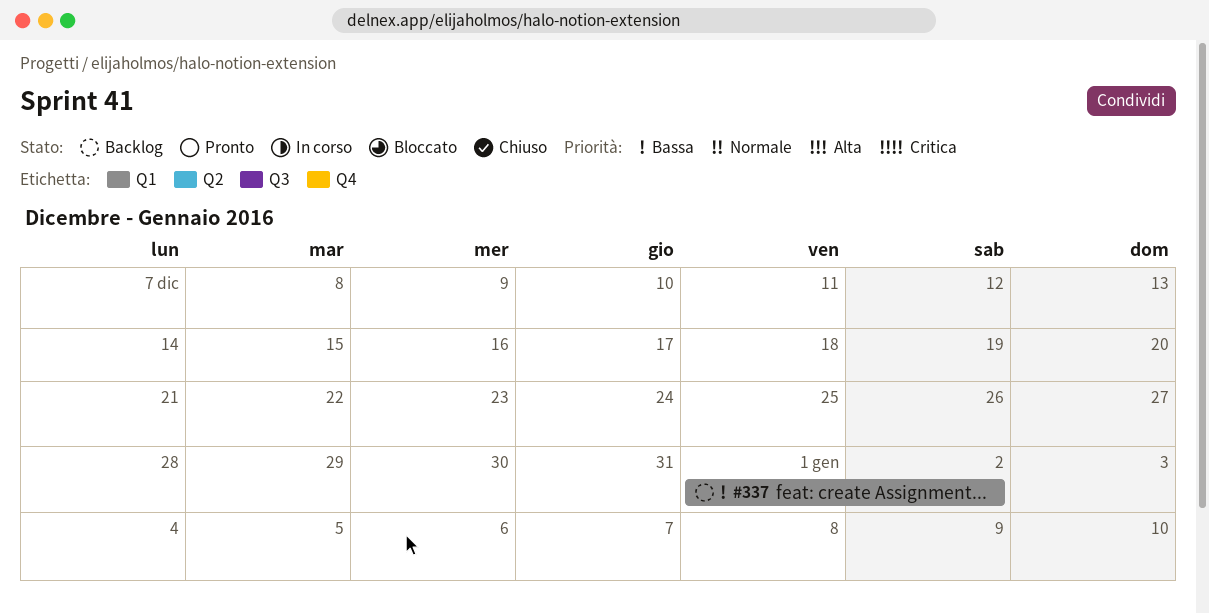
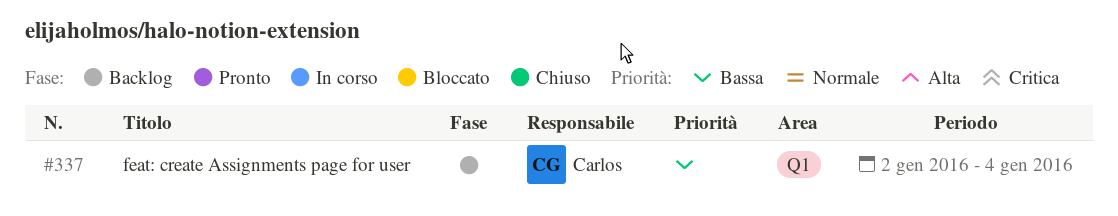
#337, start: Jan 1 -> Jan 2
#337, due: Jan 2 -> Jan 4

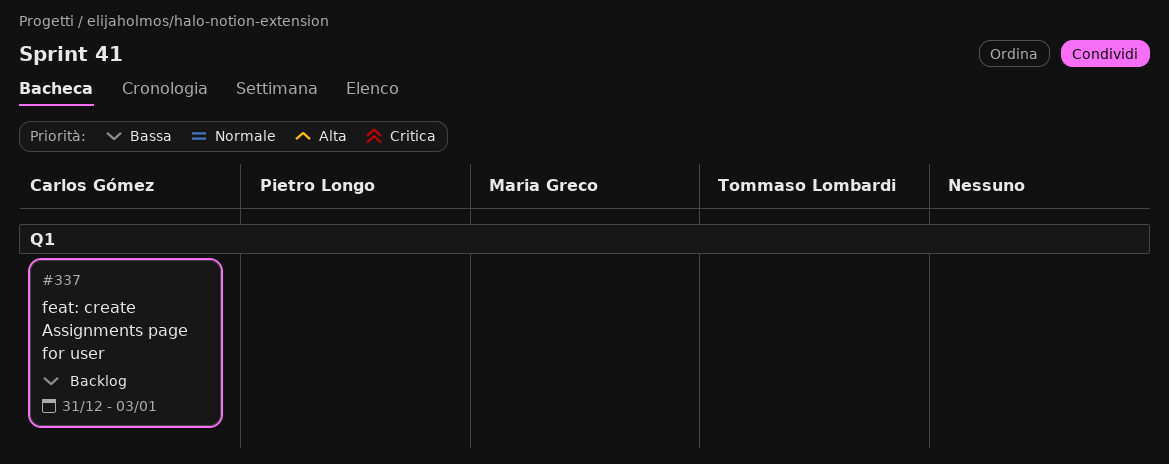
#337, start: Jan 2 -> Dec 31
#337, due: Jan 4 -> Jan 3

